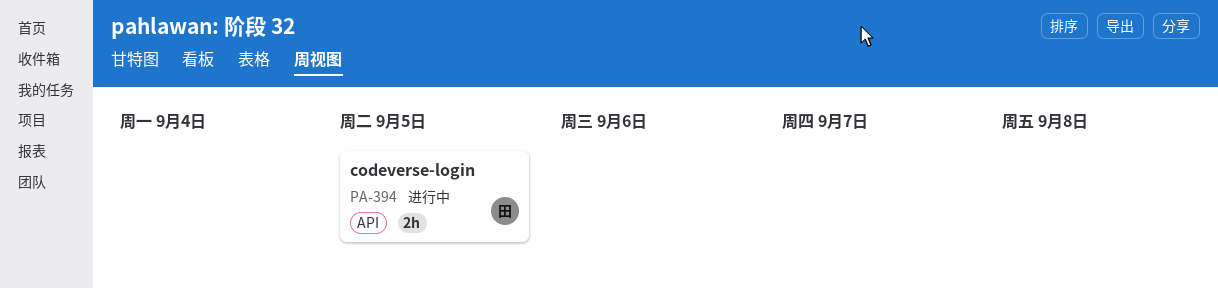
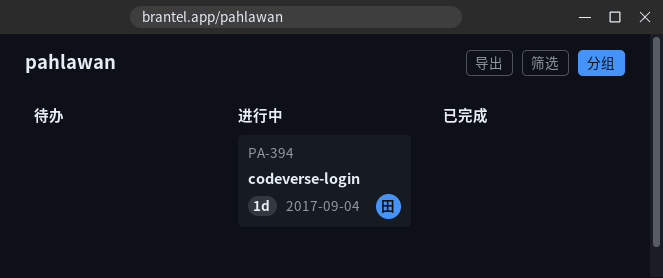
PA-394, estimate: 2h -> 1d
PA-394, due: Sep 5 -> Sep 4

